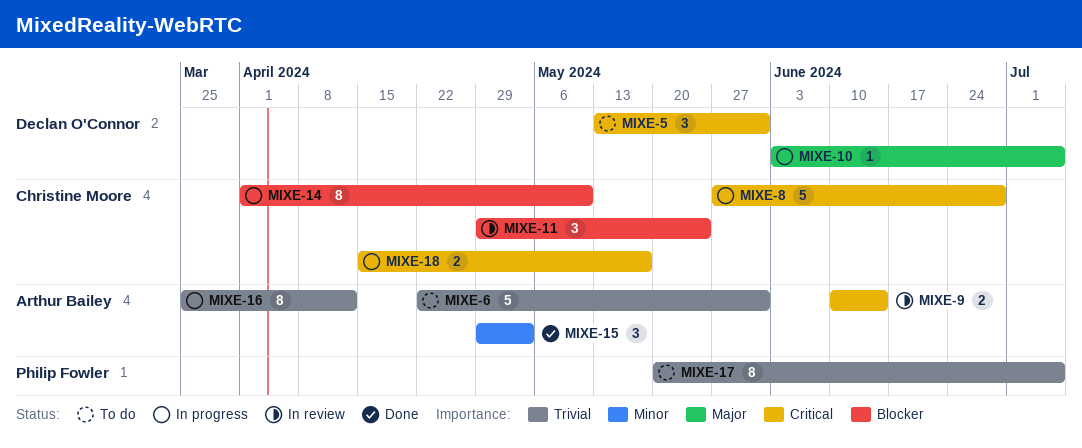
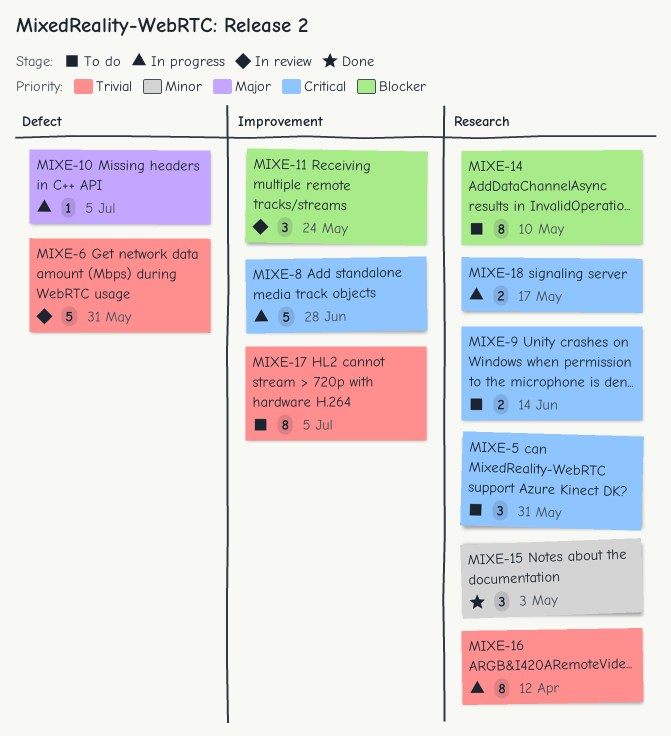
MIXE-6, status: To do -> In review
MIXE-9, status: In review -> To do
MIXE-14, status: In progress -> To do

